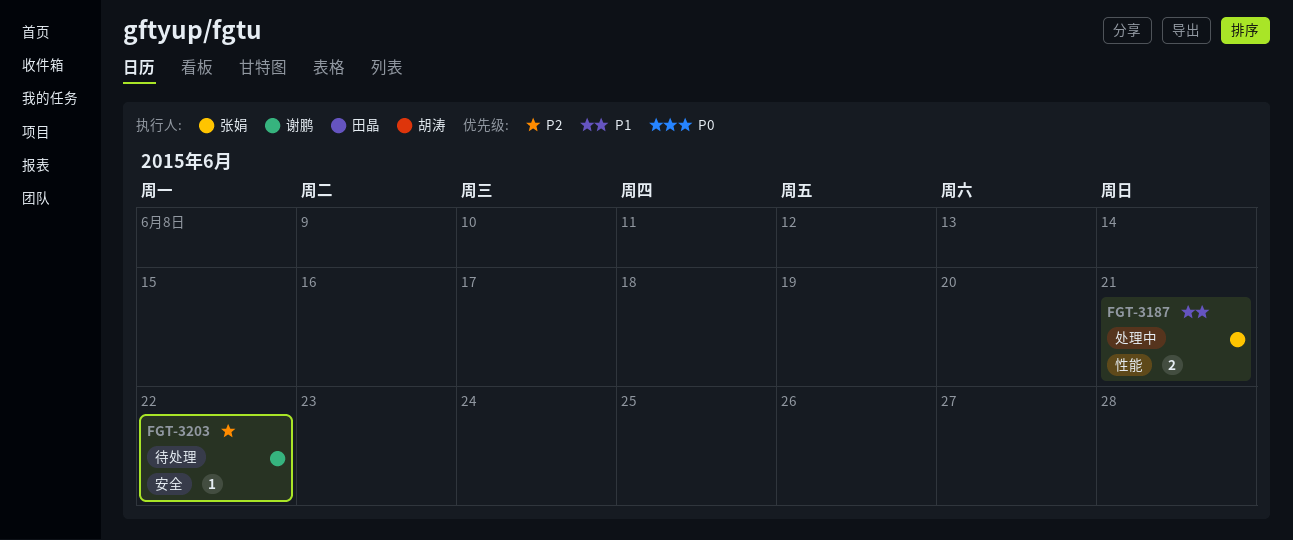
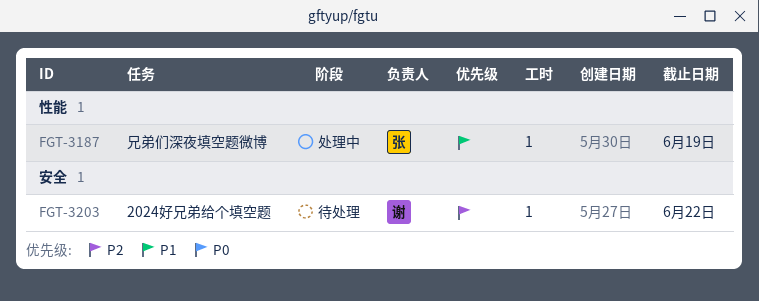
FGT-3187, estimate: 2 -> 1
FGT-3187, due: Jun 21 -> Jun 19

